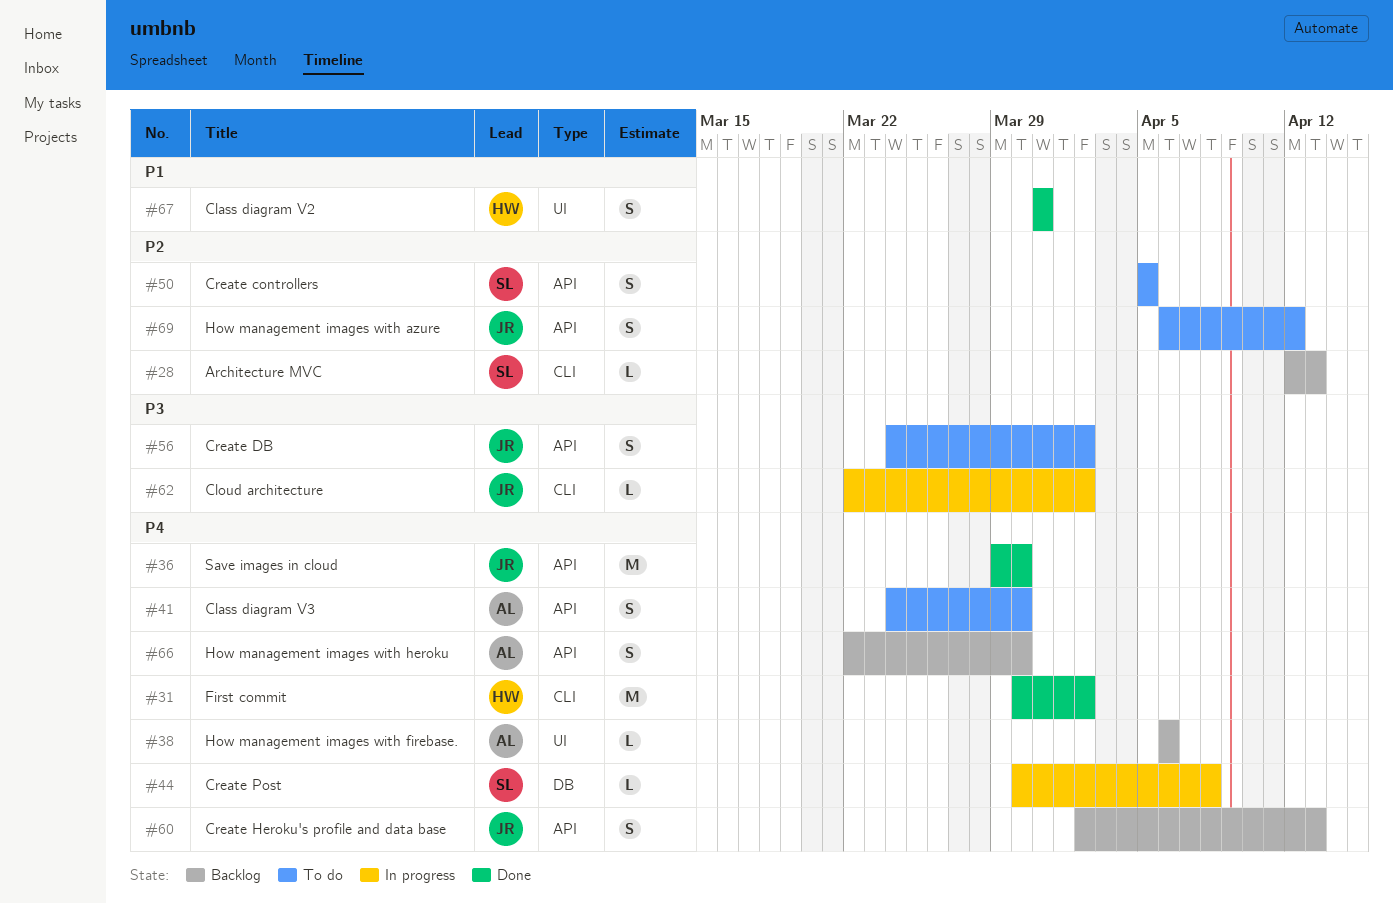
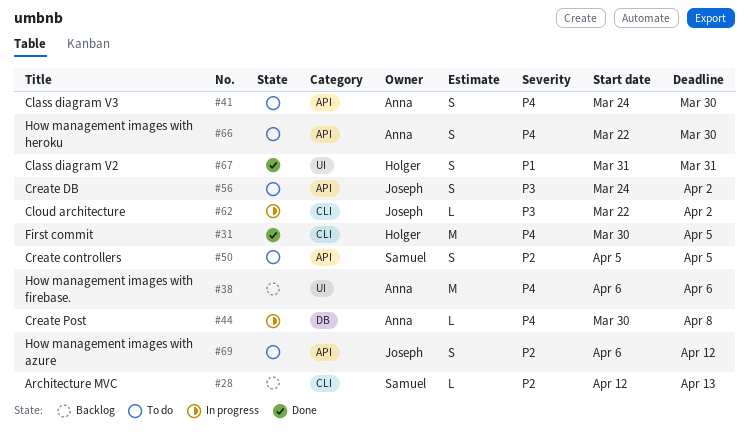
#31, due: Apr 2 -> Apr 5
#36: present -> none
#38, estimate: L -> M
#44, owner: Samuel -> Anna
#60: present -> none
#66, status: Backlog -> To do

